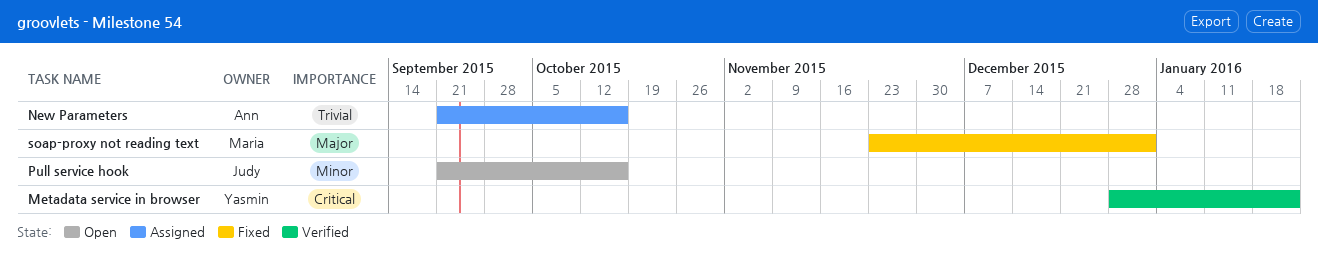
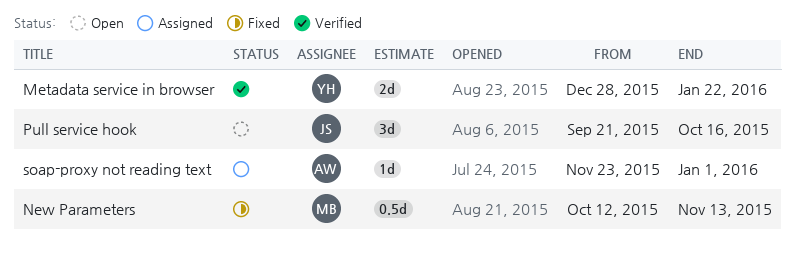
New Parameters, status: Assigned -> Fixed
New Parameters, owner: Ann -> Maria
New Parameters, start: Sep 21 -> Oct 12
New Parameters, due: Oct 16 -> Nov 13
soap-proxy not reading text, status: Fixed -> Assigned
soap-proxy not reading text, owner: Maria -> Ann

